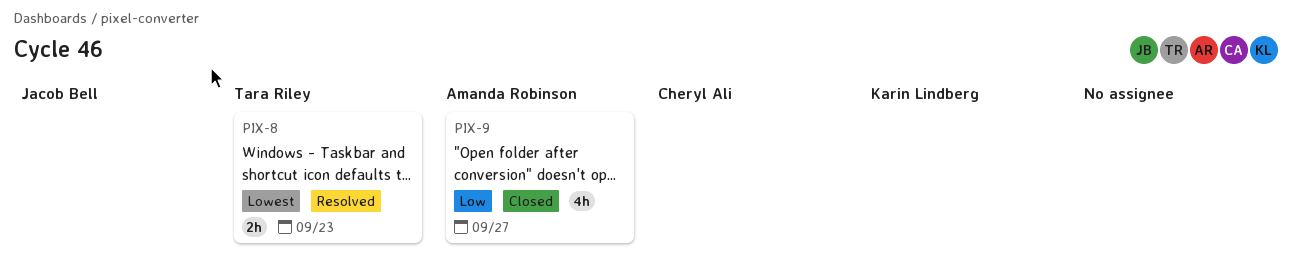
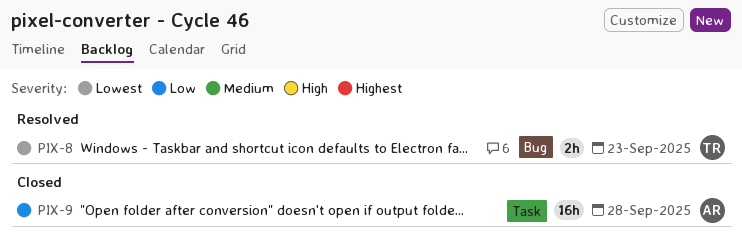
PIX-9, estimate: 4h -> 16h
PIX-9, due: Sep 27 -> Sep 28

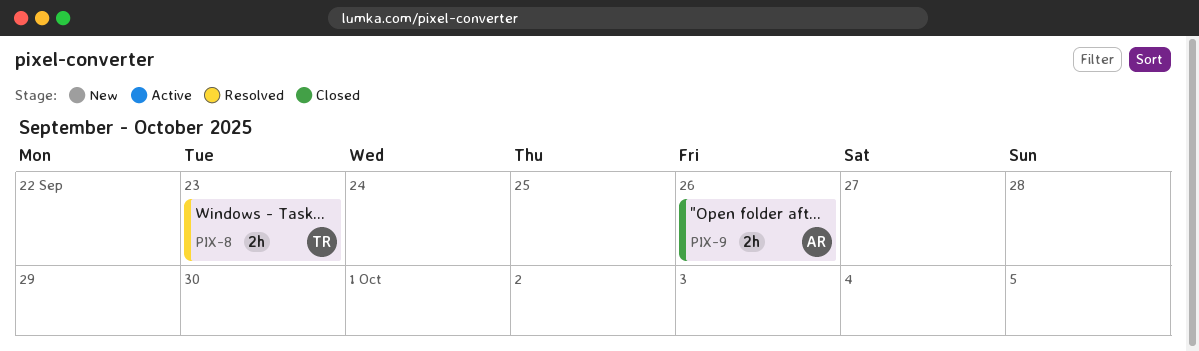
PIX-9, estimate: 16h -> 2h
PIX-9, due: Sep 28 -> Sep 26

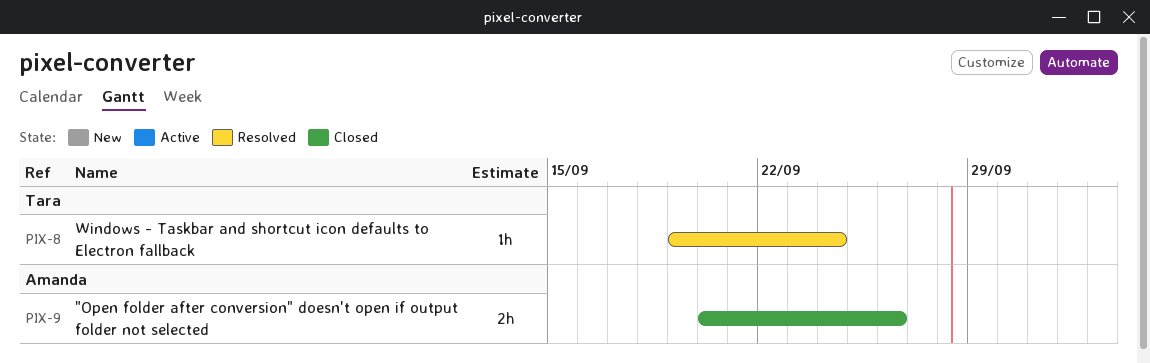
PIX-8, estimate: 2h -> 1h
PIX-8, due: Sep 23 -> Sep 24

